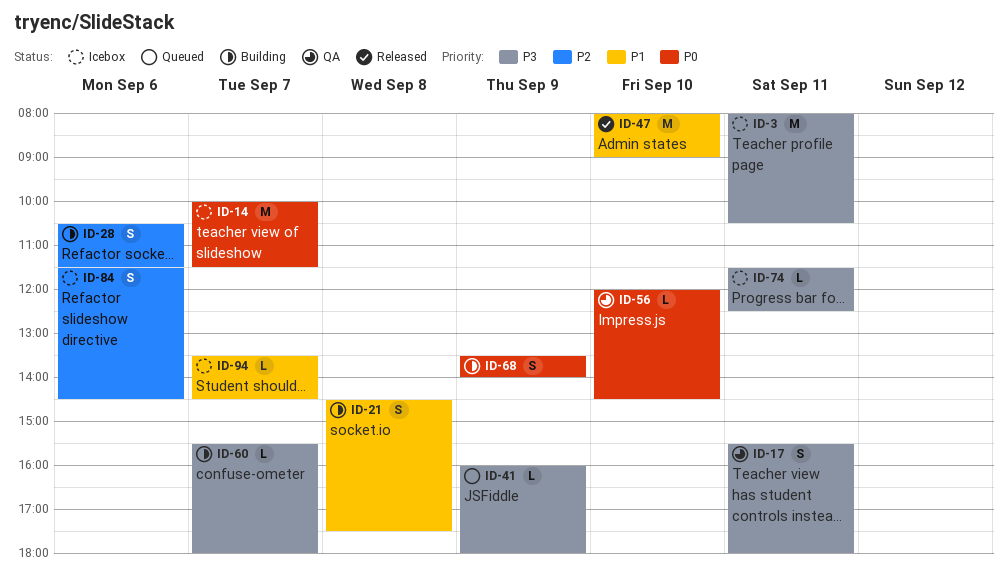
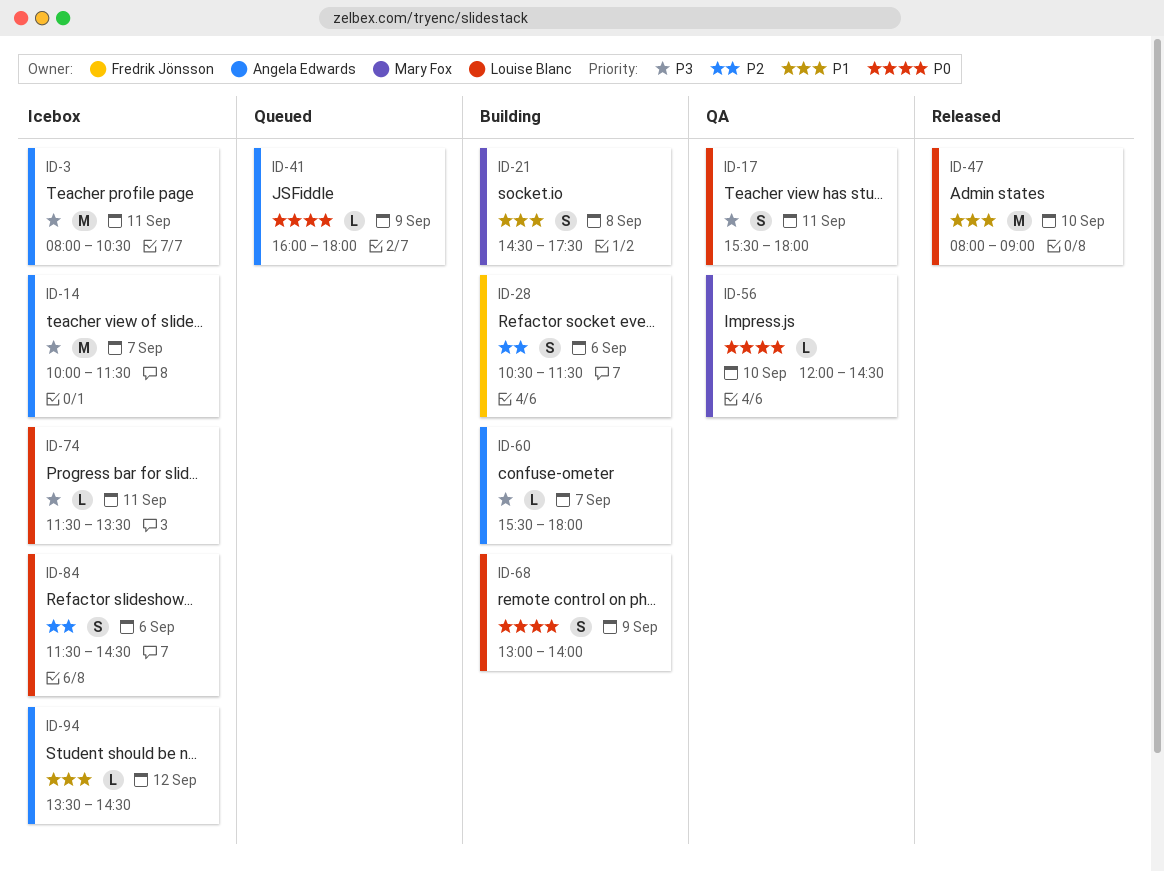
ID-14, priority: P0 -> P3
ID-41, priority: P3 -> P0
ID-68, begins: 13:30 -> 13:00
ID-74, ends: 12:30 -> 13:30
ID-94, day: Sep 7 -> Sep 12

